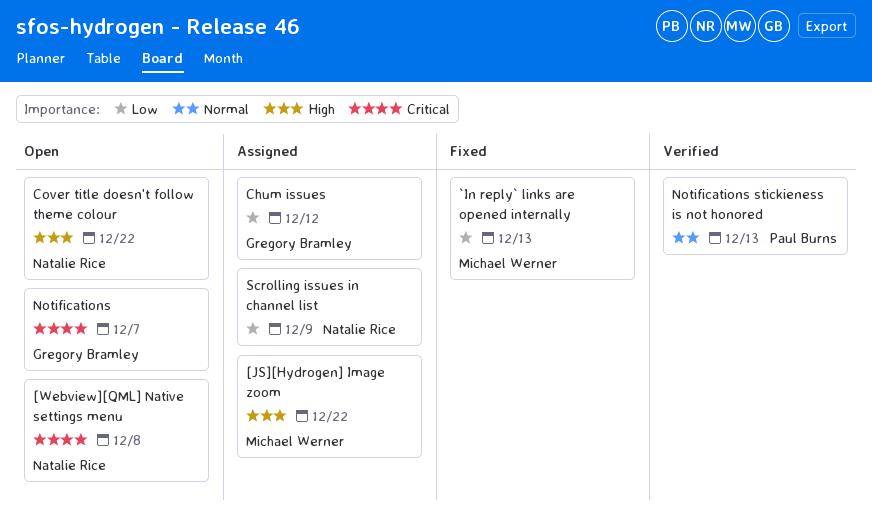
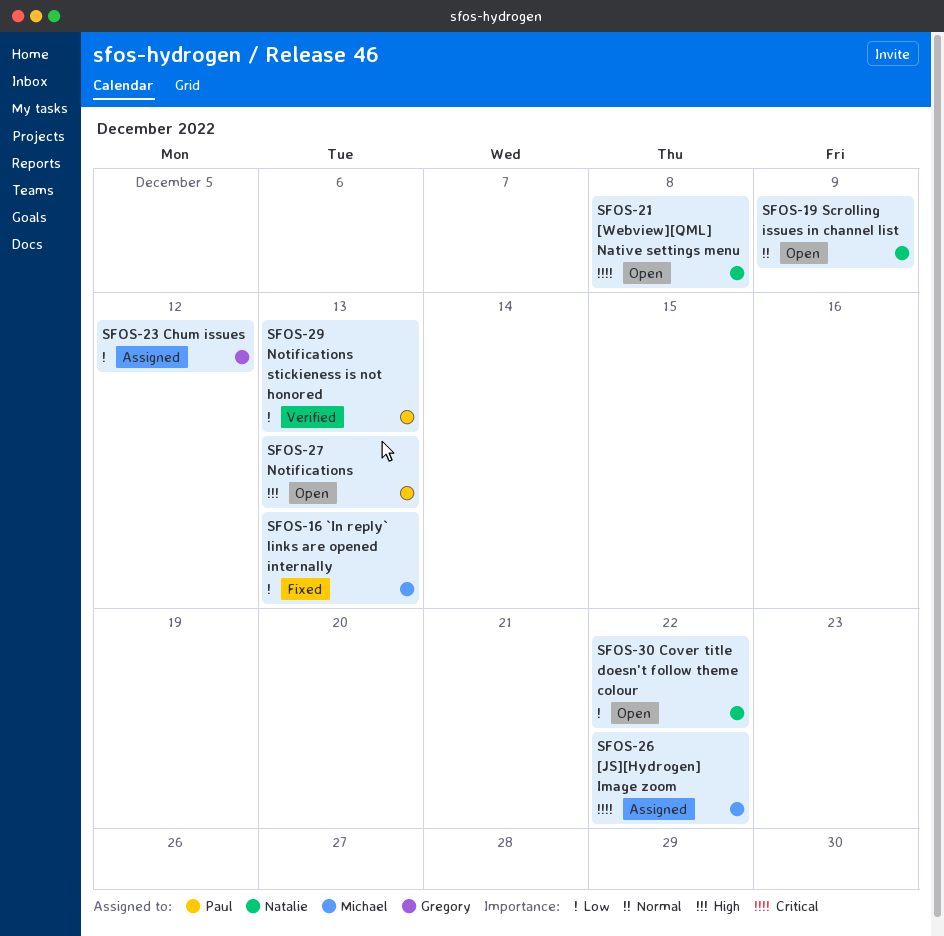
[JS][Hydrogen] Image zoom, priority: High -> Critical
Cover title doesn't follow theme colour, priority: High -> Low
Notifications, owner: Gregory Bramley -> Paul Burns
Notifications, priority: Critical -> High
Notifications, due: Dec 7 -> Dec 13
Notifications stickieness is not honored, priority: Normal -> Low
Scrolling issues in channel list, status: Assigned -> Open
Scrolling issues in channel list, priority: Low -> Normal

